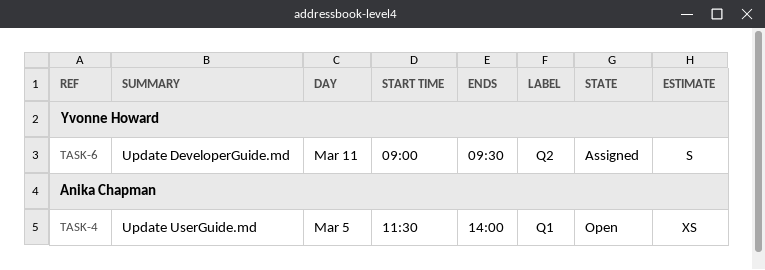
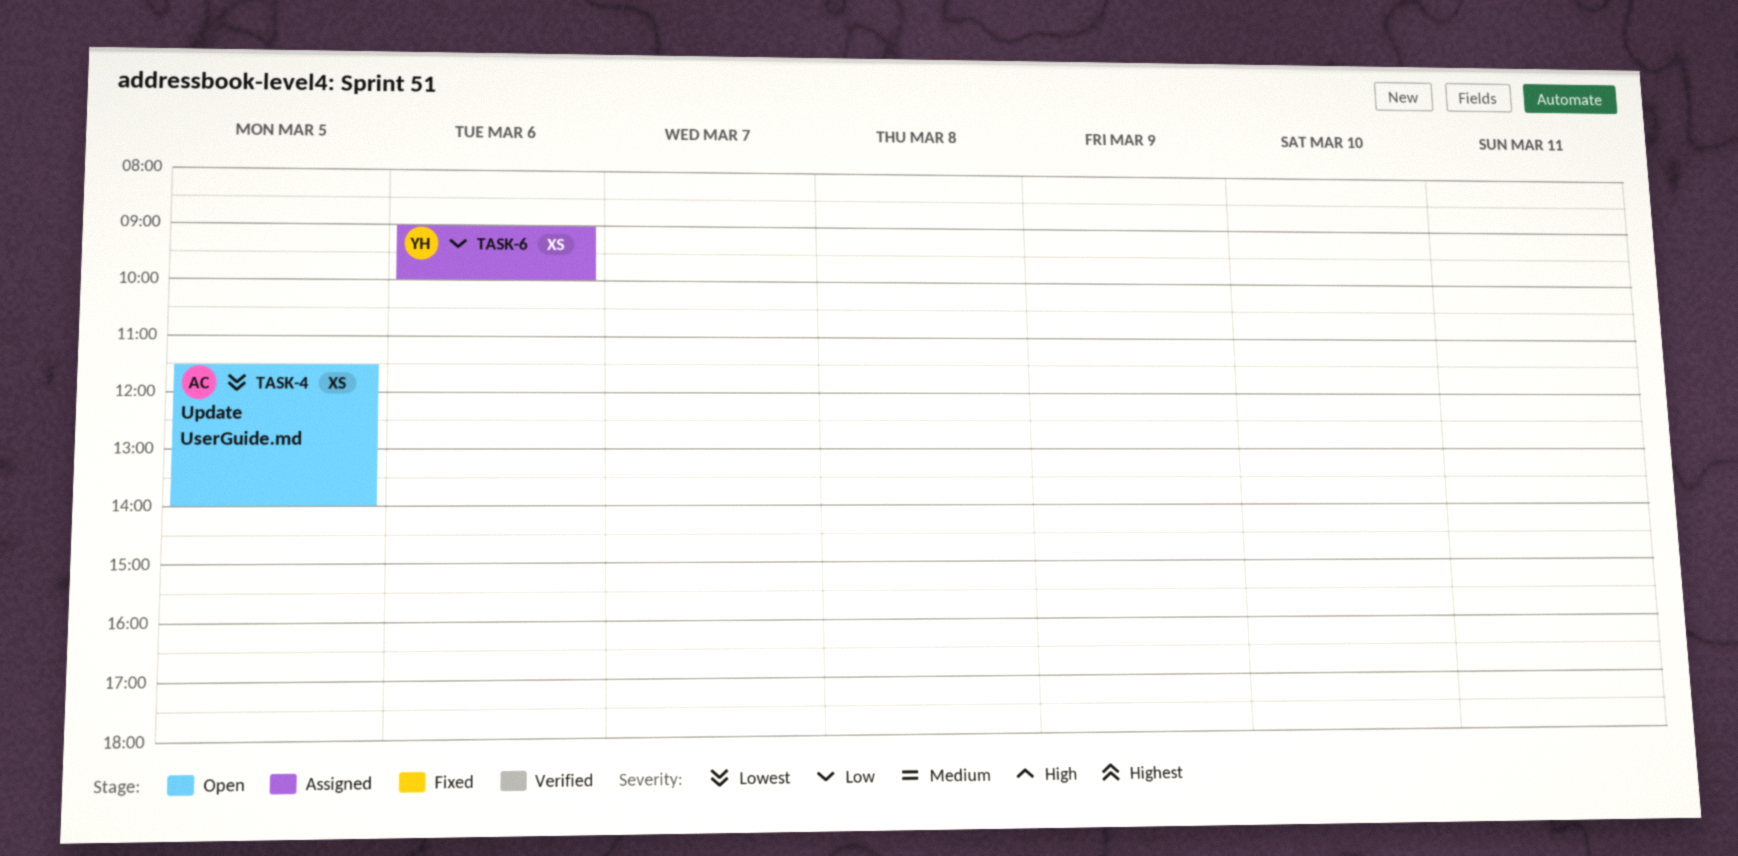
TASK-6, estimate: S -> XS
TASK-6, day: Mar 11 -> Mar 6
TASK-6, ends: 09:30 -> 10:00

